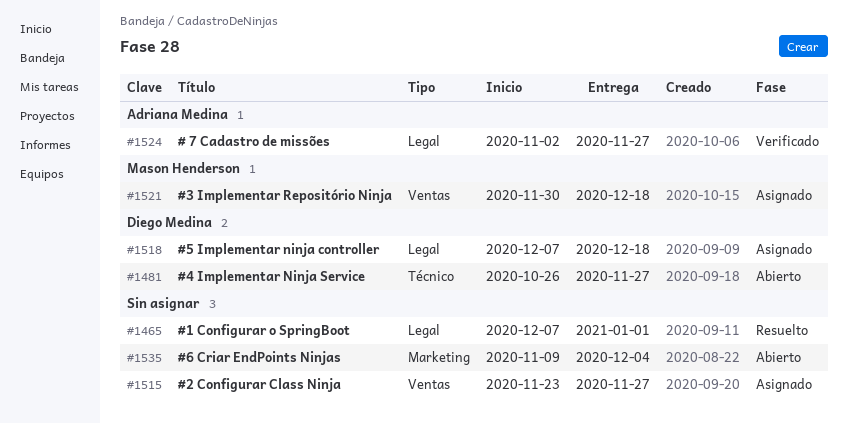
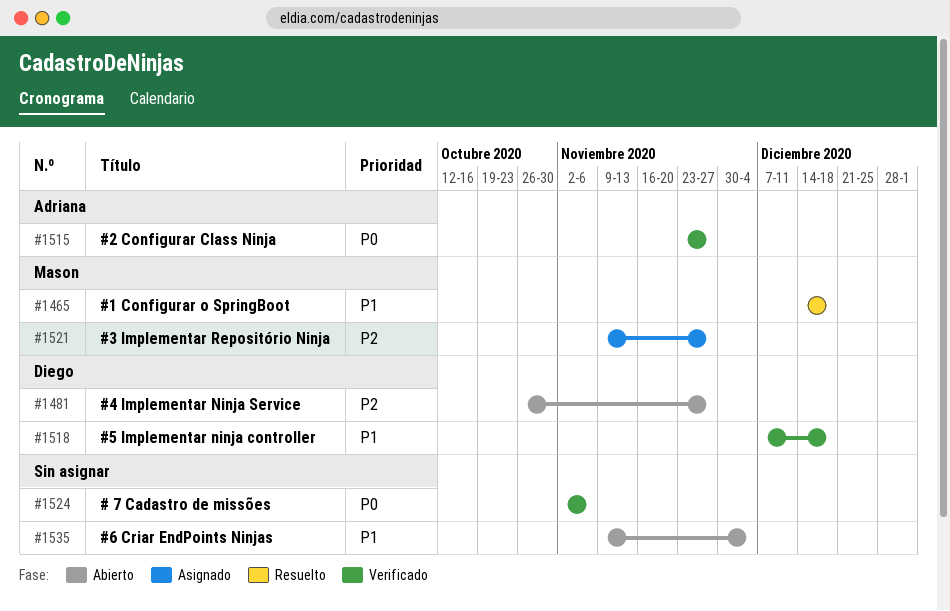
#1465, owner: none -> Mason Henderson
#1465, start: Dec 7 -> Dec 14
#1465, due: Jan 1 -> Dec 18
#1515, status: Asignado -> Verificado
#1515, owner: none -> Adriana Medina
#1518, status: Asignado -> Verificado
#1521, start: Nov 30 -> Nov 9
#1521, due: Dec 18 -> Nov 27
#1524, owner: Adriana Medina -> none
#1524, due: Nov 27 -> Nov 6

